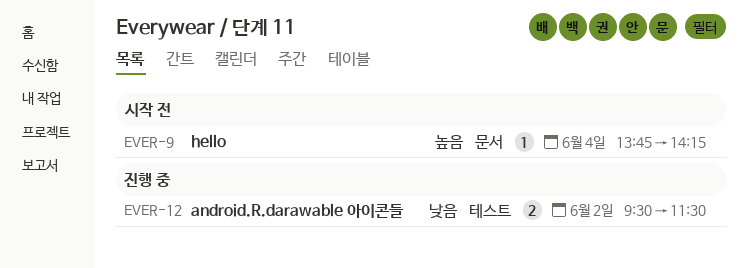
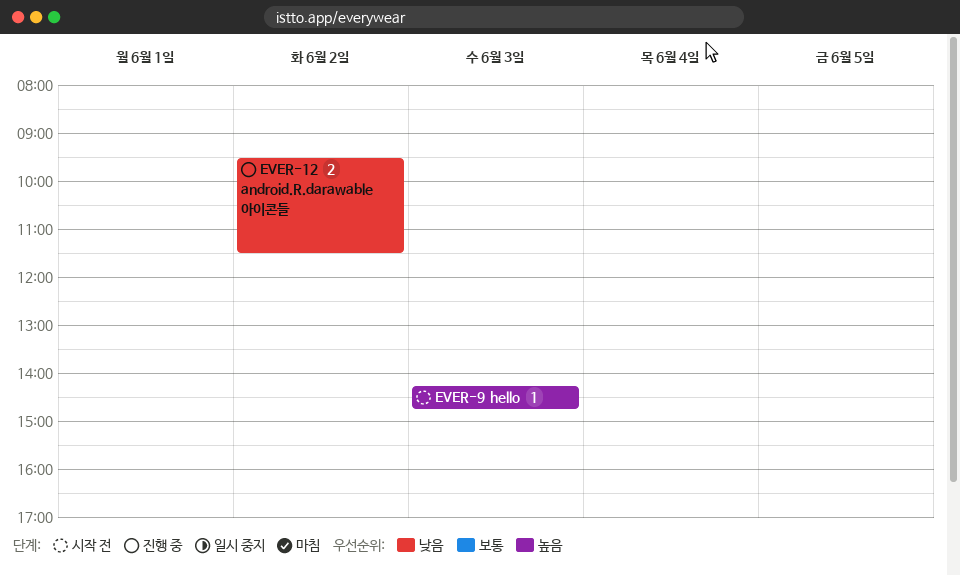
EVER-9, day: Jun 4 -> Jun 3
EVER-9, begins: 13:45 -> 14:15
EVER-9, ends: 14:15 -> 14:45

